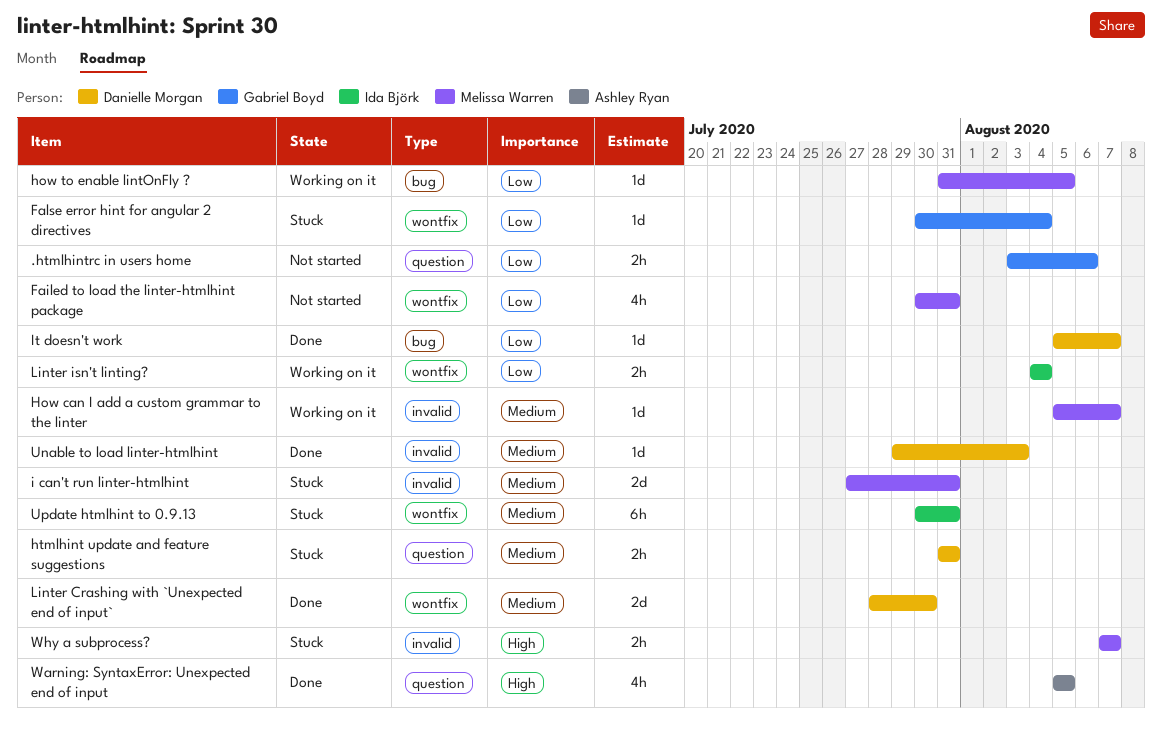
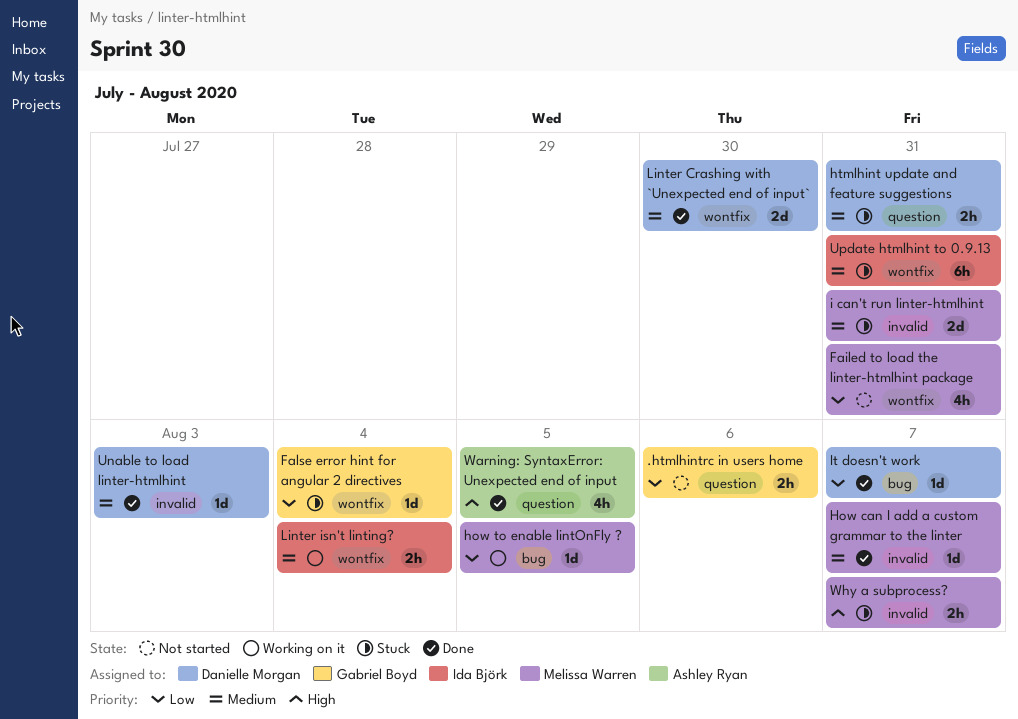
How can I add a custom grammar to the linter, status: Working on it -> Done
Linter isn't linting?, priority: Low -> Medium

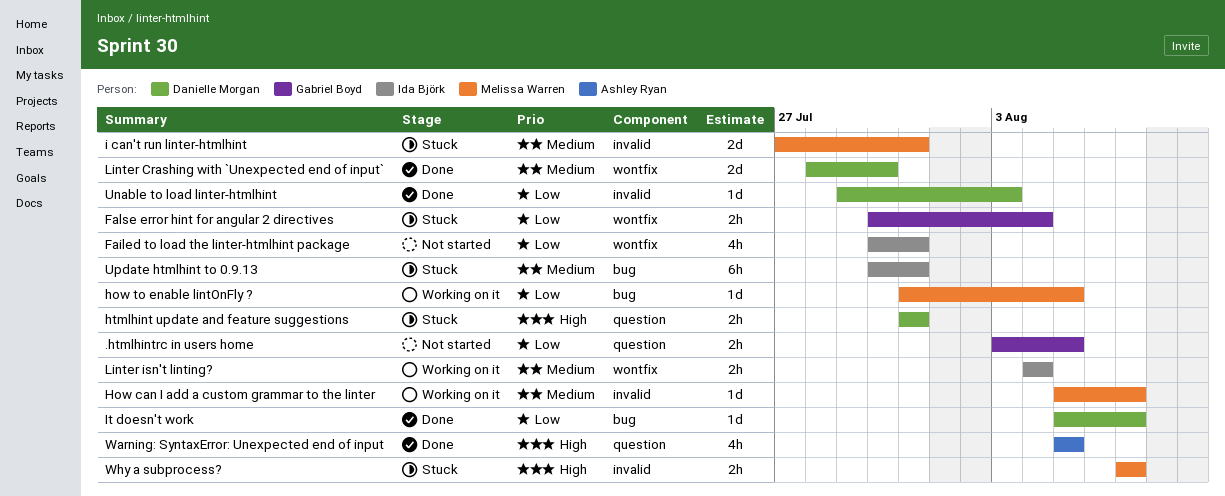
.htmlhintrc in users home, due: Aug 6 -> Aug 5
Failed to load the linter-htmlhint package, owner: Melissa Warren -> Ida Björk
False error hint for angular 2 directives, estimate: 1d -> 2h
How can I add a custom grammar to the linter, status: Done -> Working on it
htmlhint update and feature suggestions, priority: Medium -> High
Unable to load linter-htmlhint, priority: Medium -> Low
Update htmlhint to 0.9.13, label: wontfix -> bug

